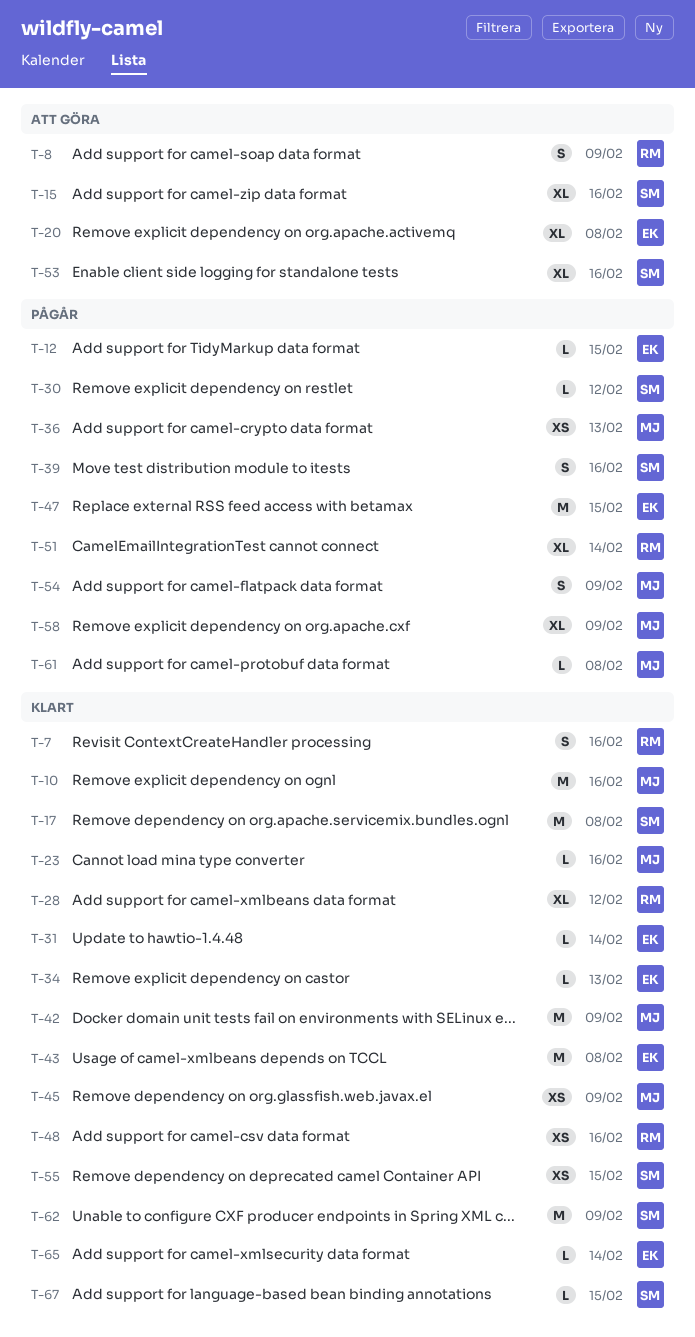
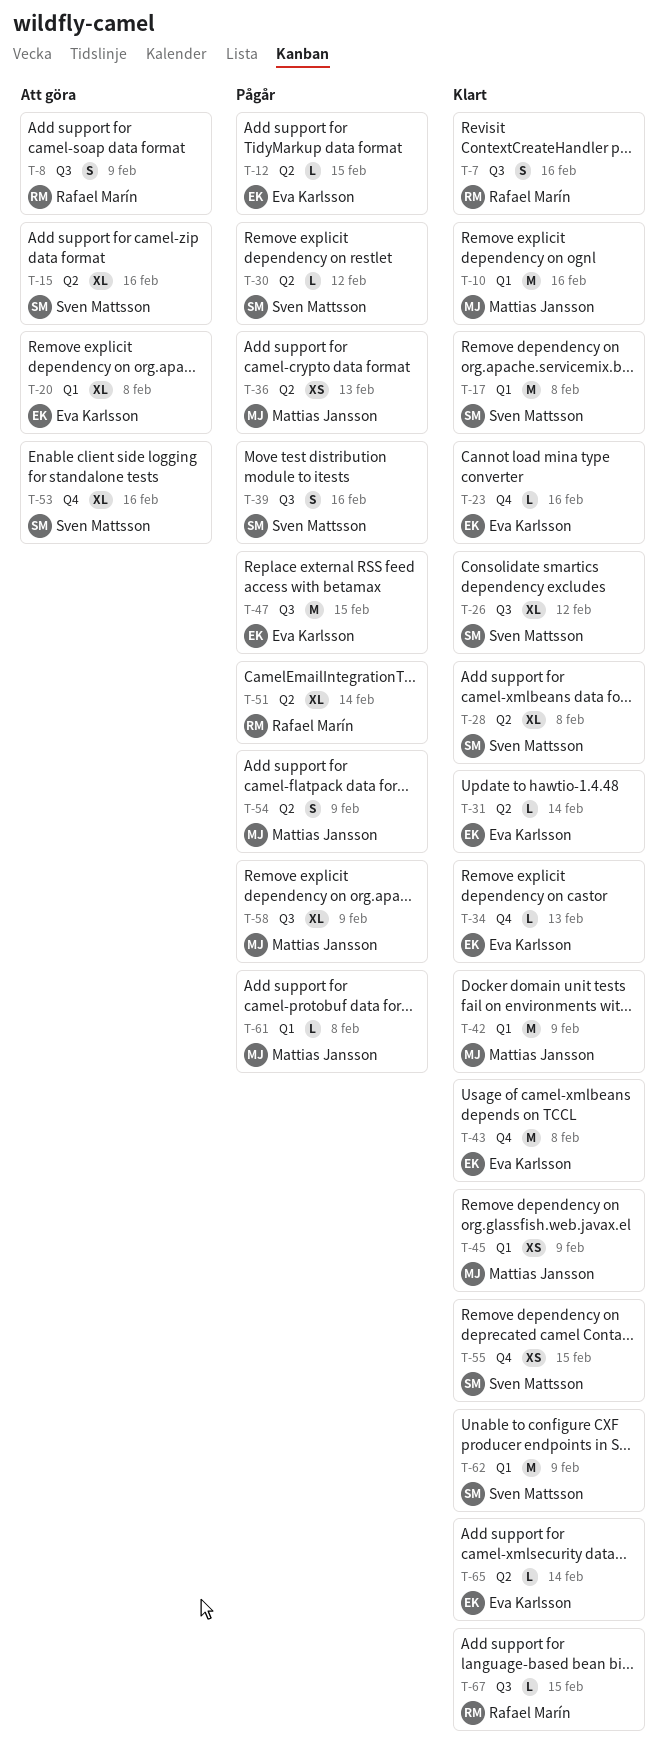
T-23, owner: Mattias Jansson -> Eva Karlsson
T-26: none -> present
T-28, owner: Rafael Marín -> Sven Mattsson
T-28, due: Feb 12 -> Feb 8
T-48: present -> none
T-67, owner: Sven Mattsson -> Rafael Marín

